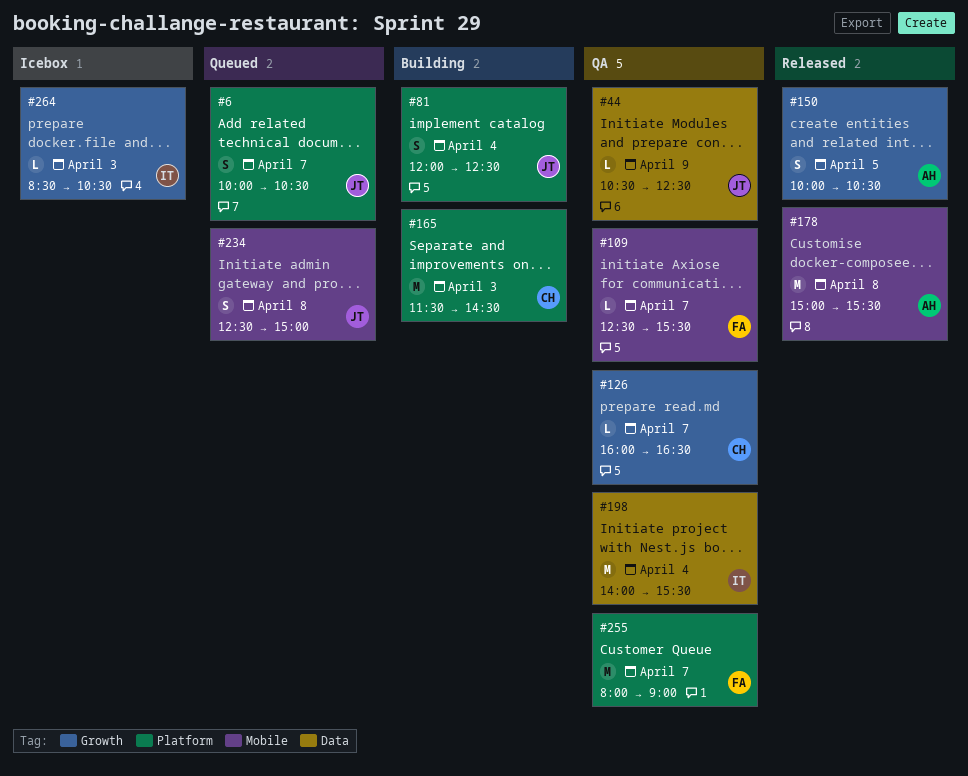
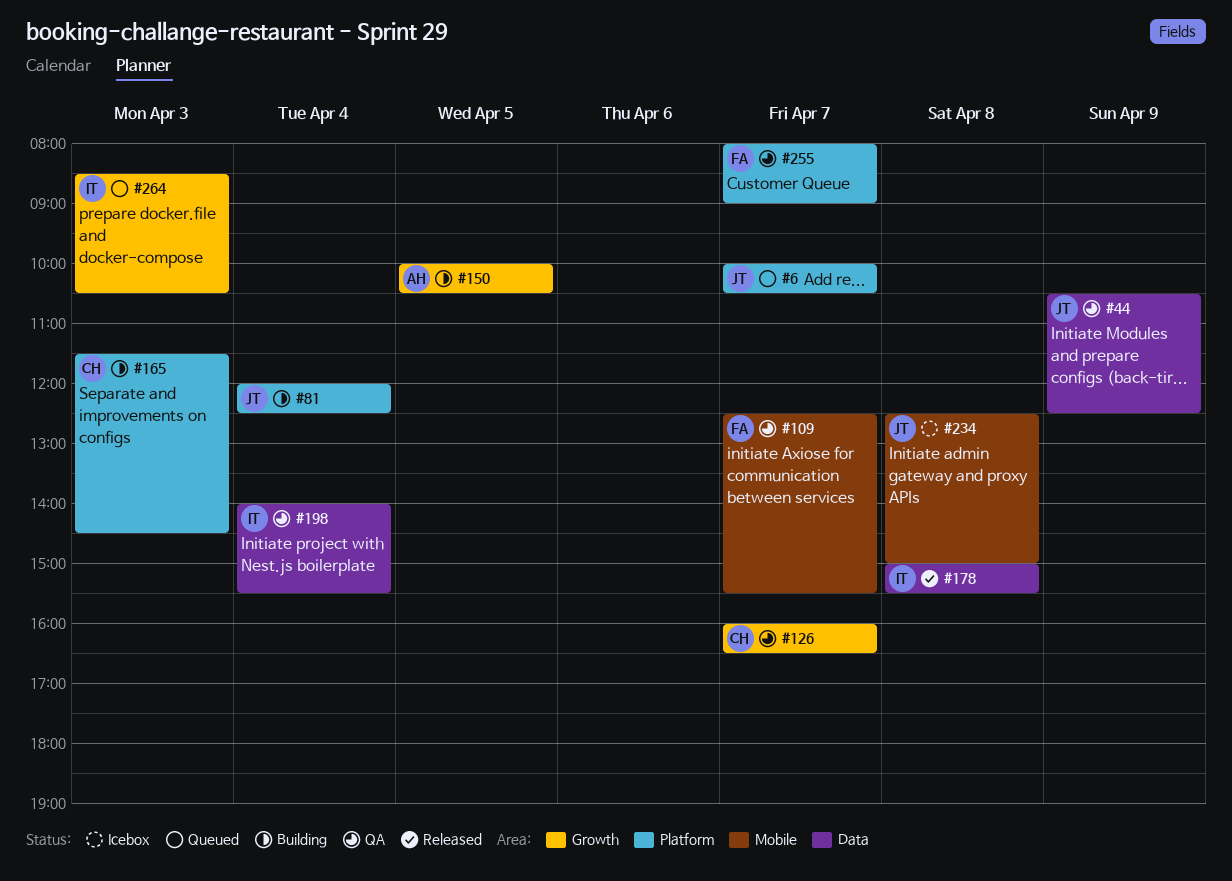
#150, status: Released -> Building
#178, owner: AH -> IT
#178, label: Mobile -> Data
#234, status: Queued -> Icebox
#264, status: Icebox -> Queued

